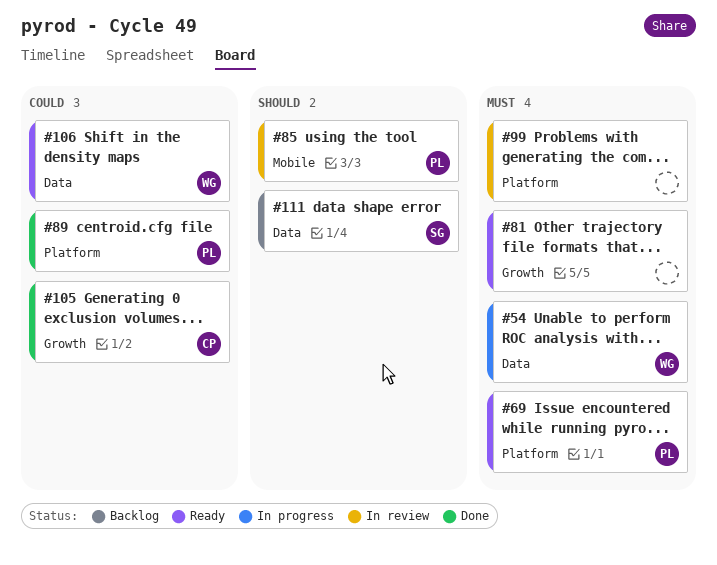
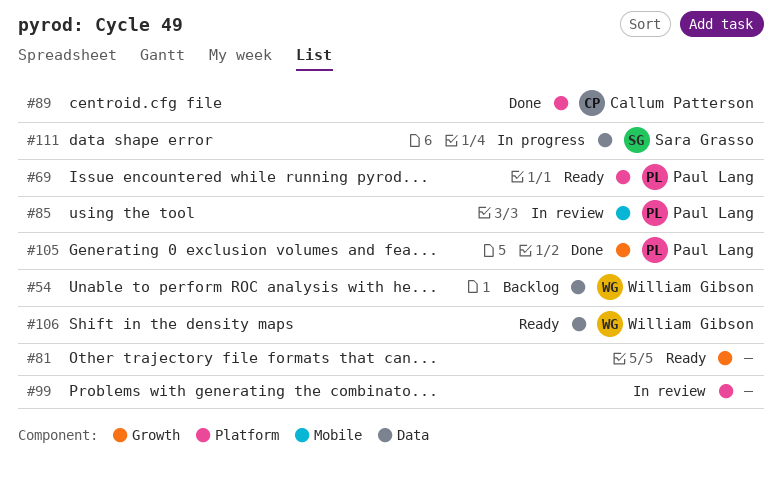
#54, status: In progress -> Backlog
#89, owner: Paul Lang -> Callum Patterson
#105, owner: Callum Patterson -> Paul Lang
#111, status: Backlog -> In progress

